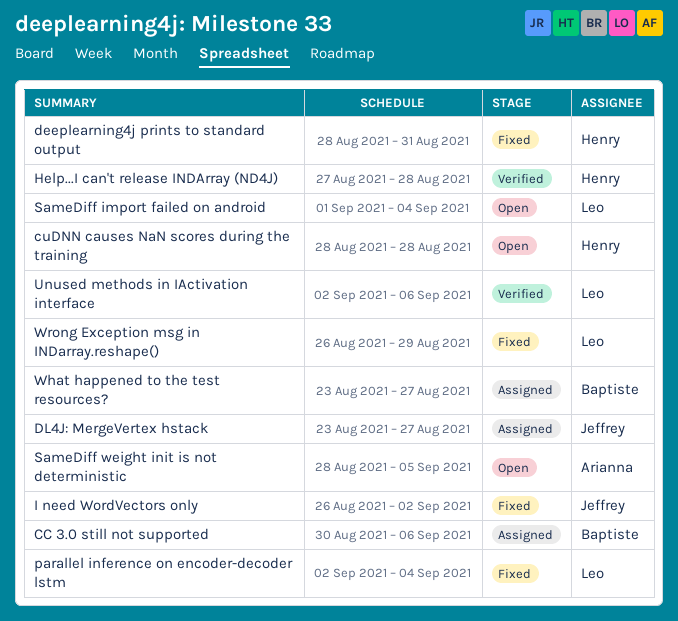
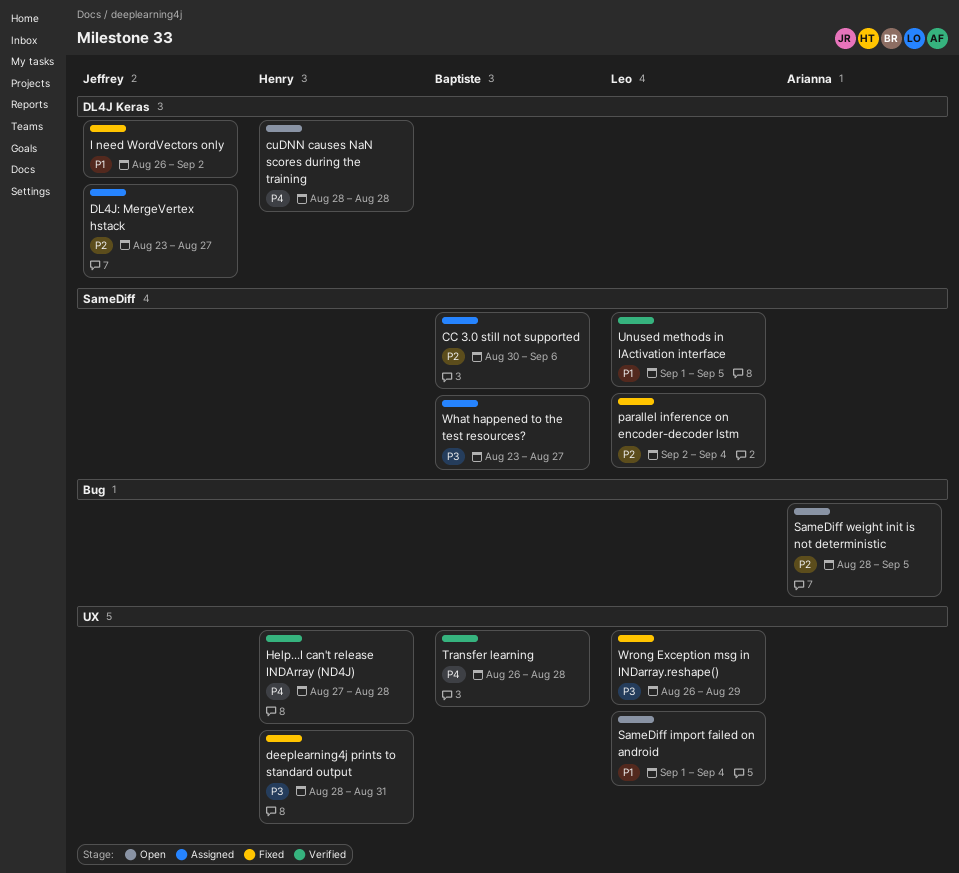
Transfer learning: none -> present
Unused methods in IActivation interface, start: Sep 2 -> Sep 1
Unused methods in IActivation interface, due: Sep 6 -> Sep 5

